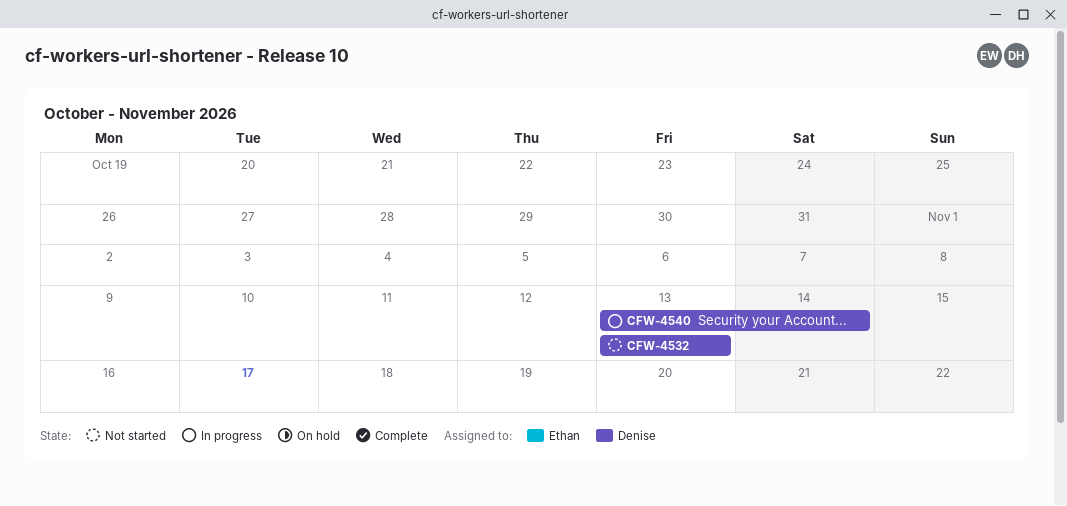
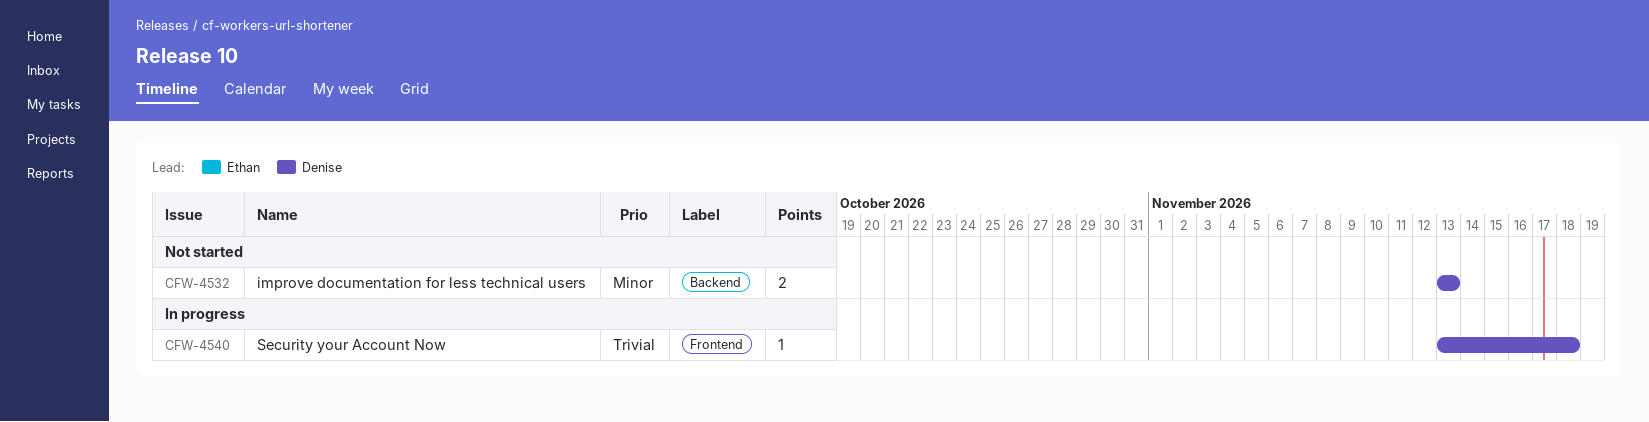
CFW-4540, due: Nov 14 -> Nov 18

